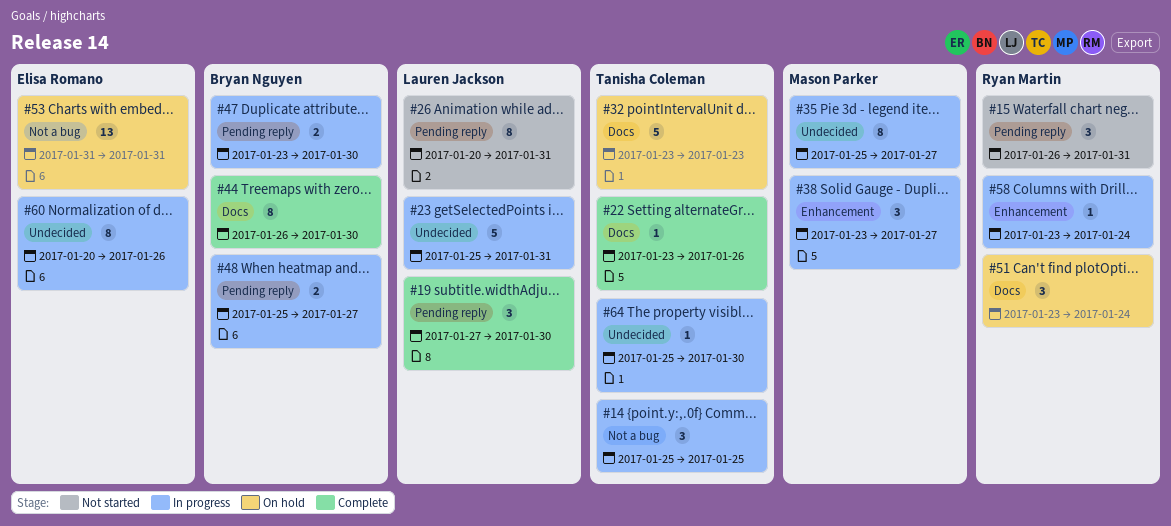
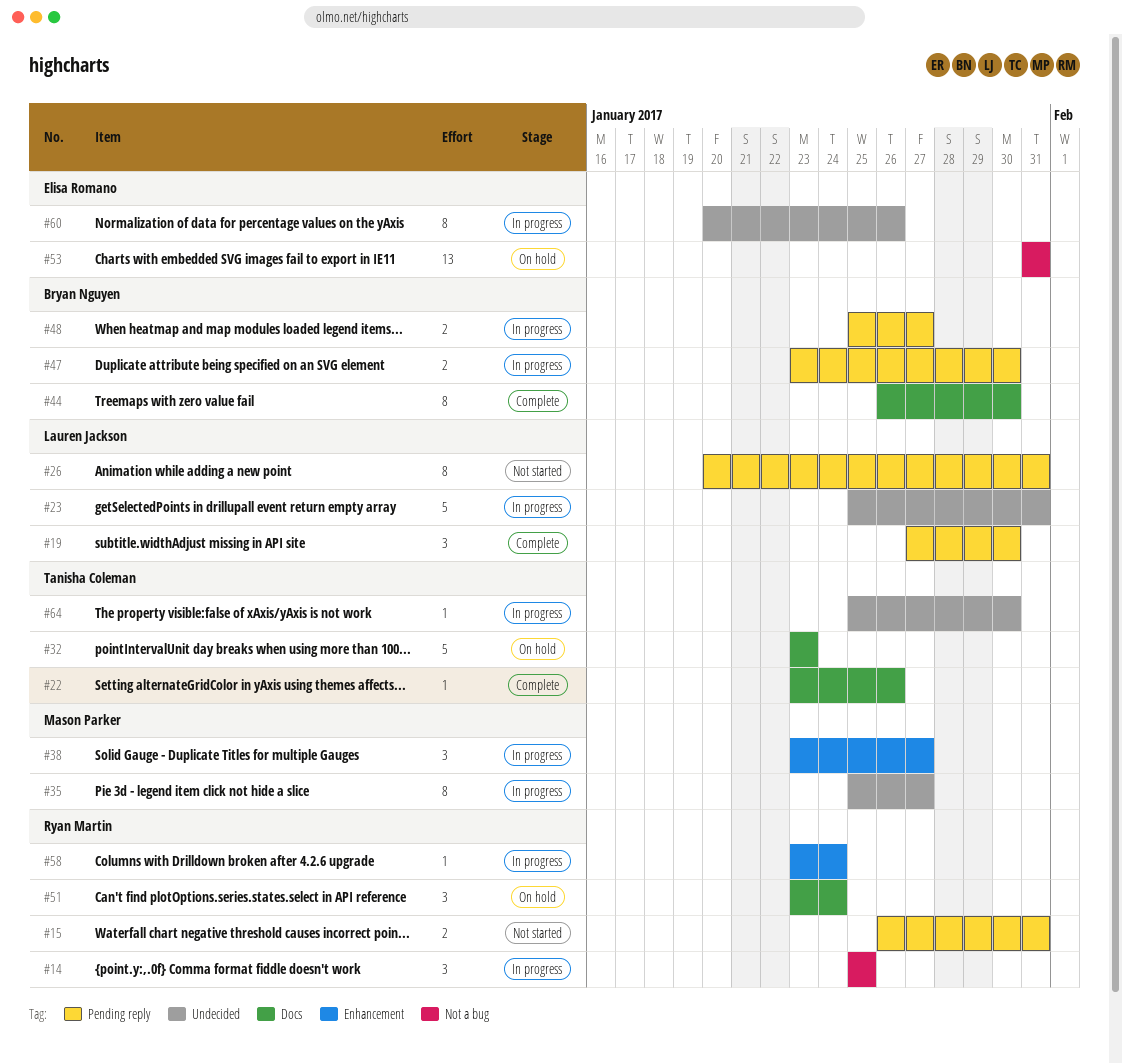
#14, owner: Tanisha Coleman -> Ryan Martin
#15, estimate: 3 -> 2

